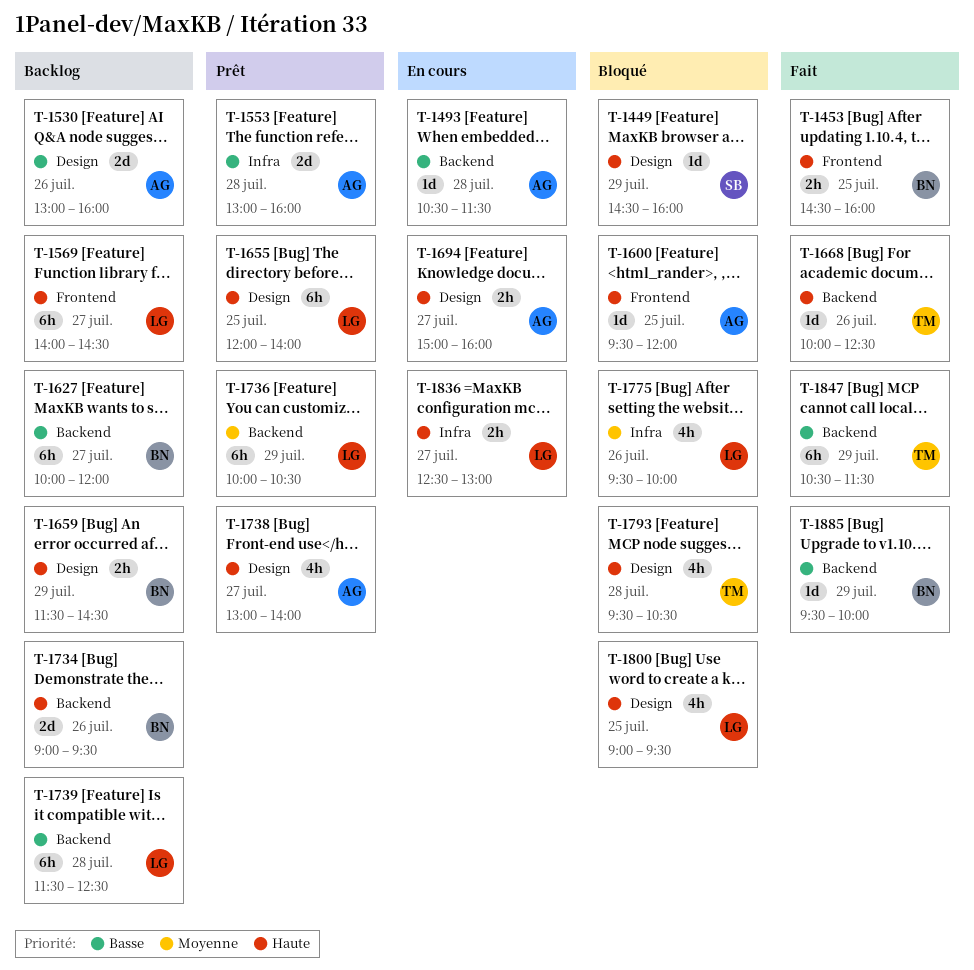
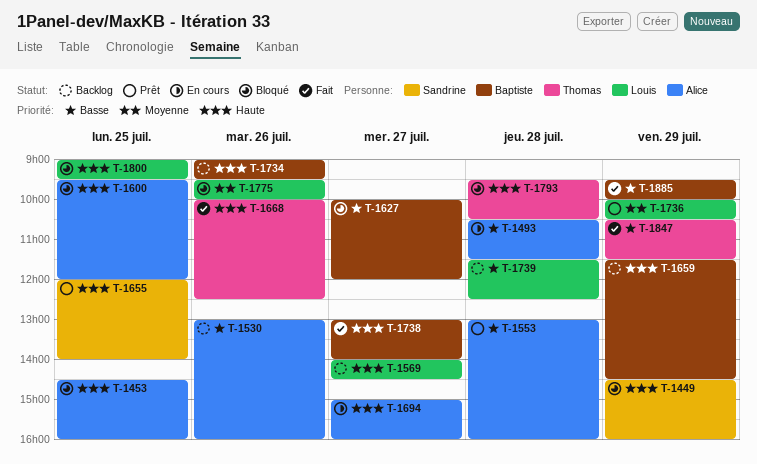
T-1453, status: Fait -> Bloqué
T-1453, owner: Baptiste -> Alice
T-1627, status: Backlog -> Bloqué
T-1655, owner: Louis -> Sandrine
T-1738, status: Prêt -> Fait
T-1738, owner: Alice -> Baptiste
T-1836: present -> none

